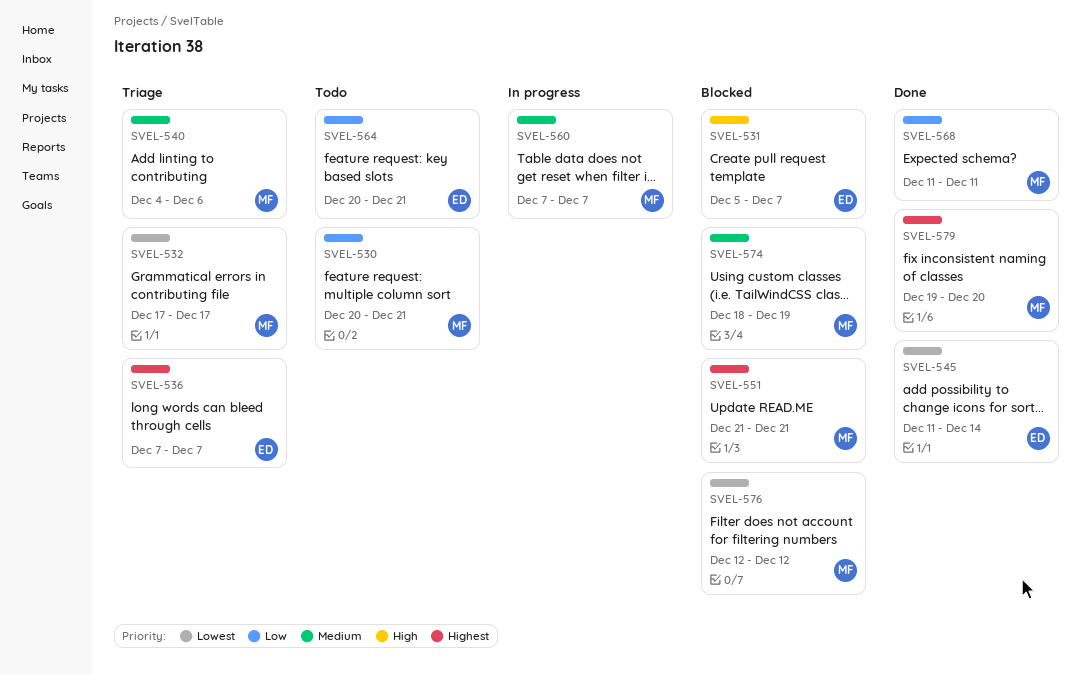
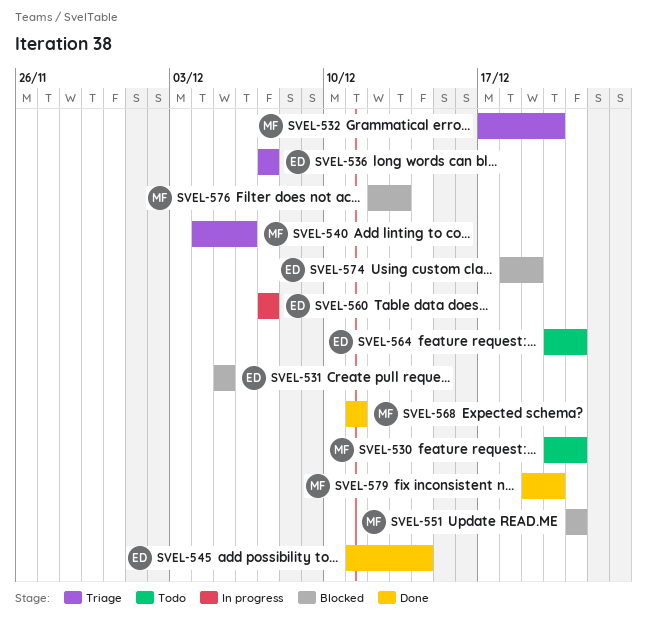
SVEL-531, due: Dec 7 -> Dec 5
SVEL-532, due: Dec 17 -> Dec 20
SVEL-560, owner: MF -> ED
SVEL-574, owner: MF -> ED
SVEL-576, due: Dec 12 -> Dec 13

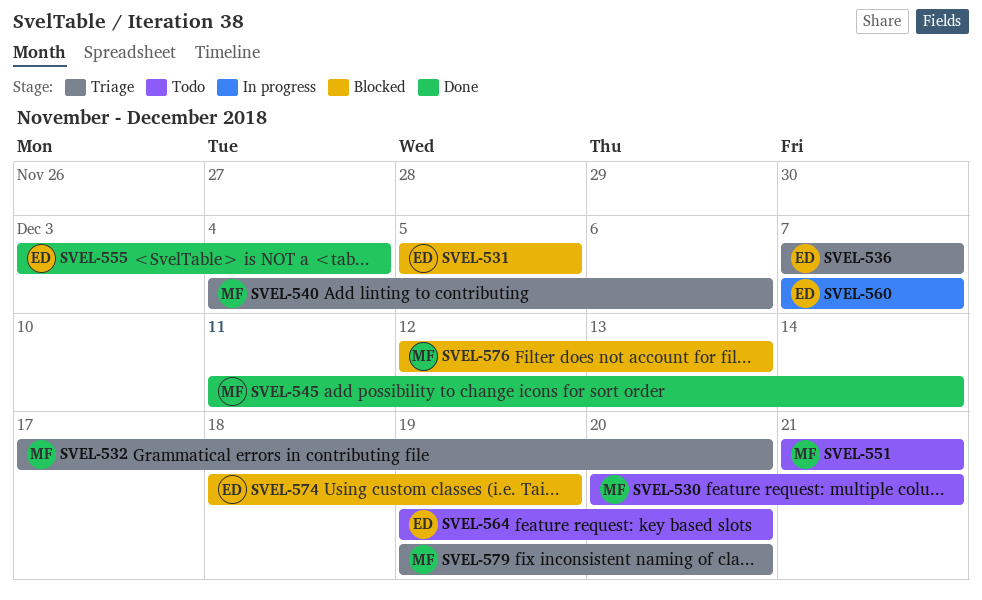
SVEL-545, owner: ED -> MF
SVEL-551, status: Blocked -> Todo
SVEL-555: none -> present
SVEL-564, start: Dec 20 -> Dec 19
SVEL-564, due: Dec 21 -> Dec 20
SVEL-568: present -> none
SVEL-579, status: Done -> Triage

